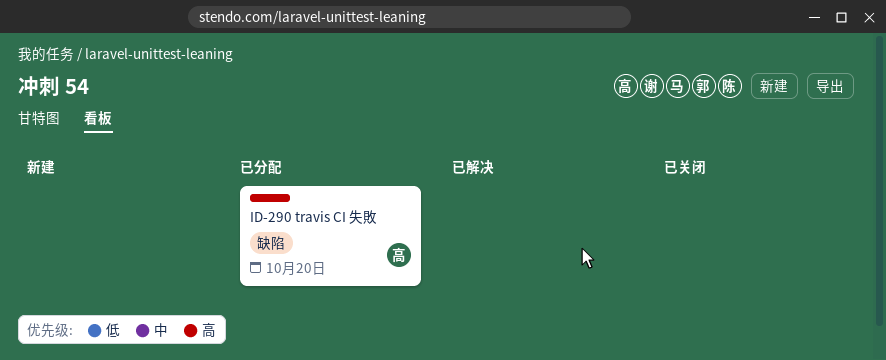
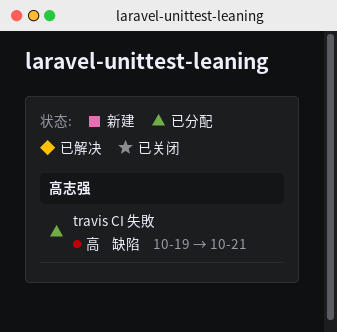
travis CI 失敗, due: Oct 20 -> Oct 21

